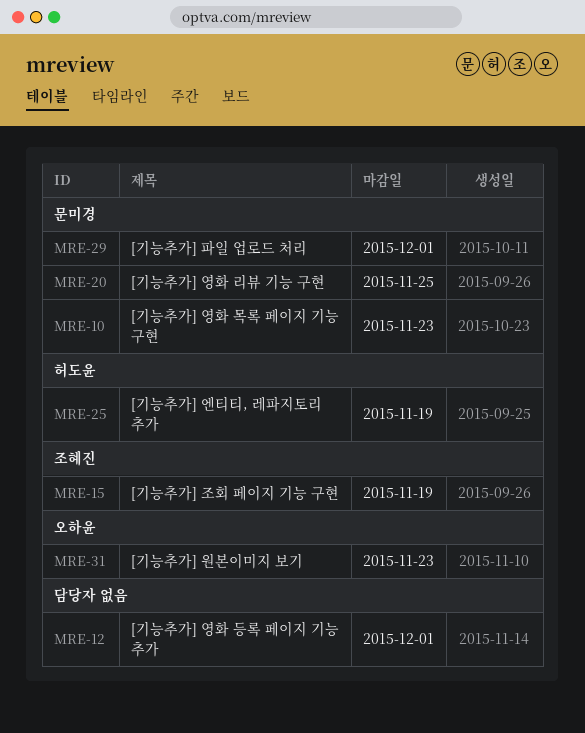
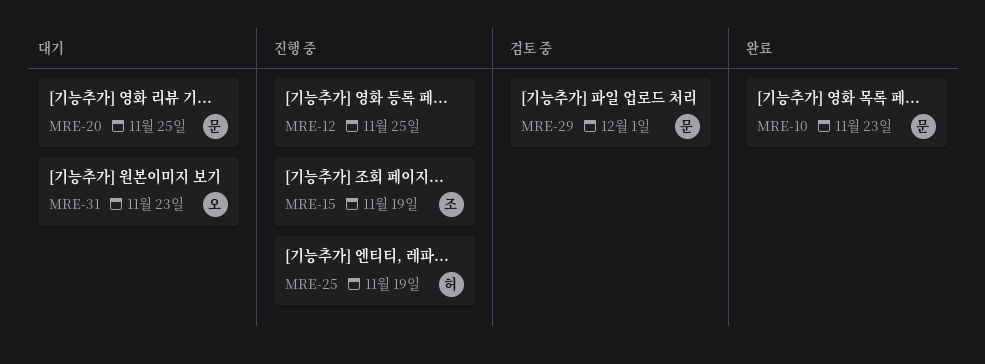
MRE-12, due: Dec 1 -> Nov 25

